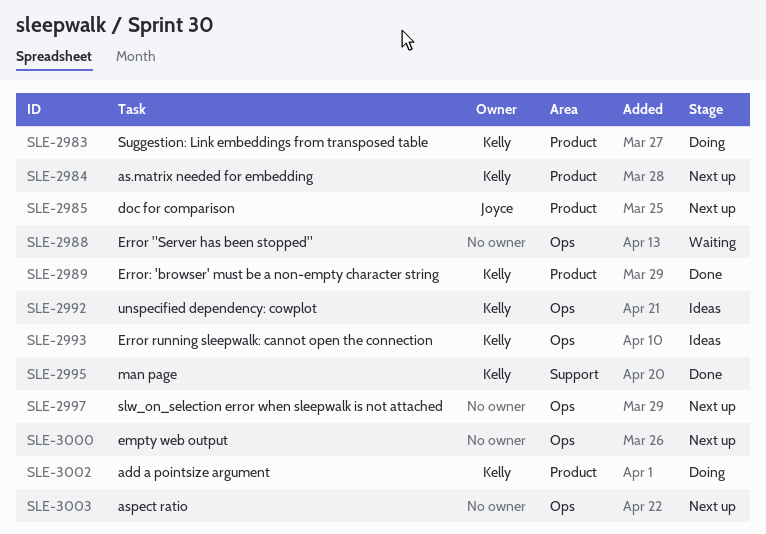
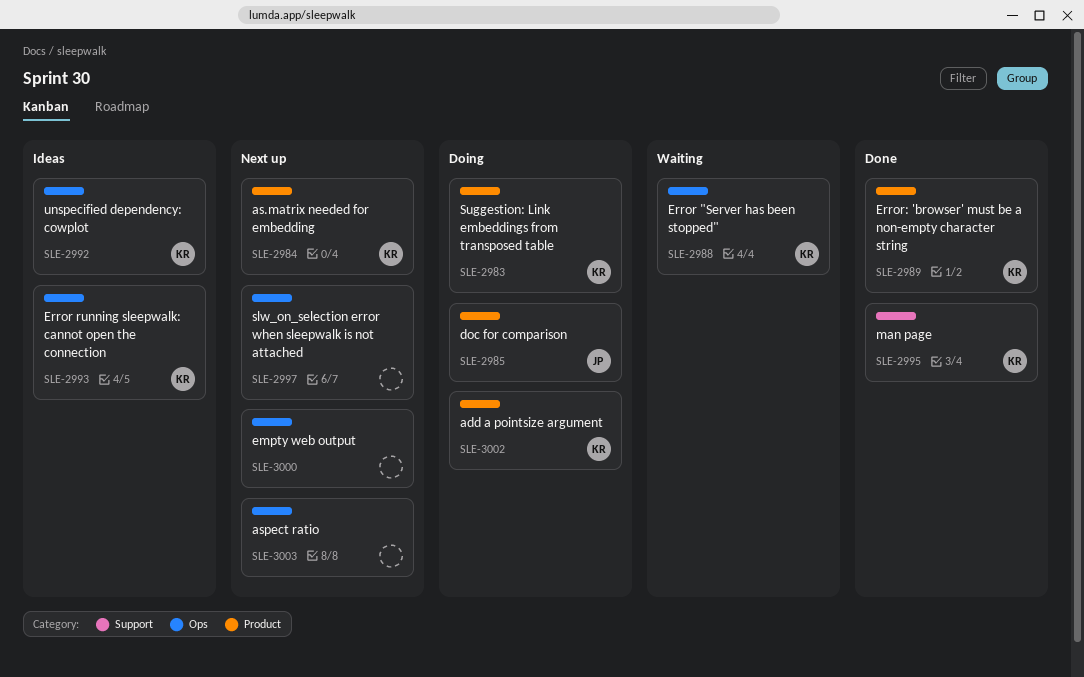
SLE-2985, status: Next up -> Doing
SLE-2988, owner: none -> Kelly

